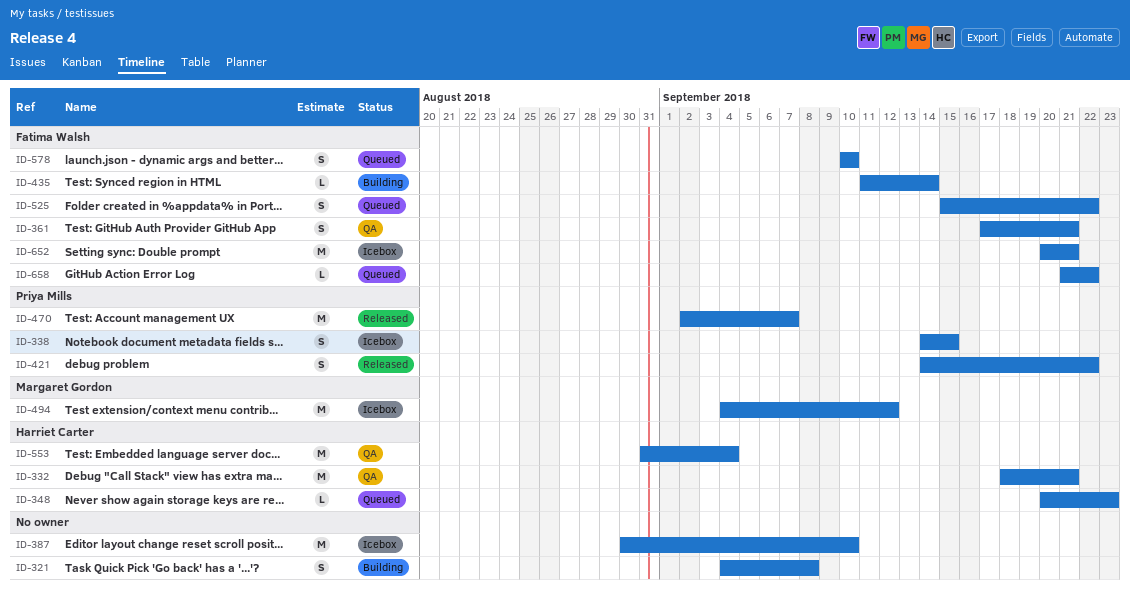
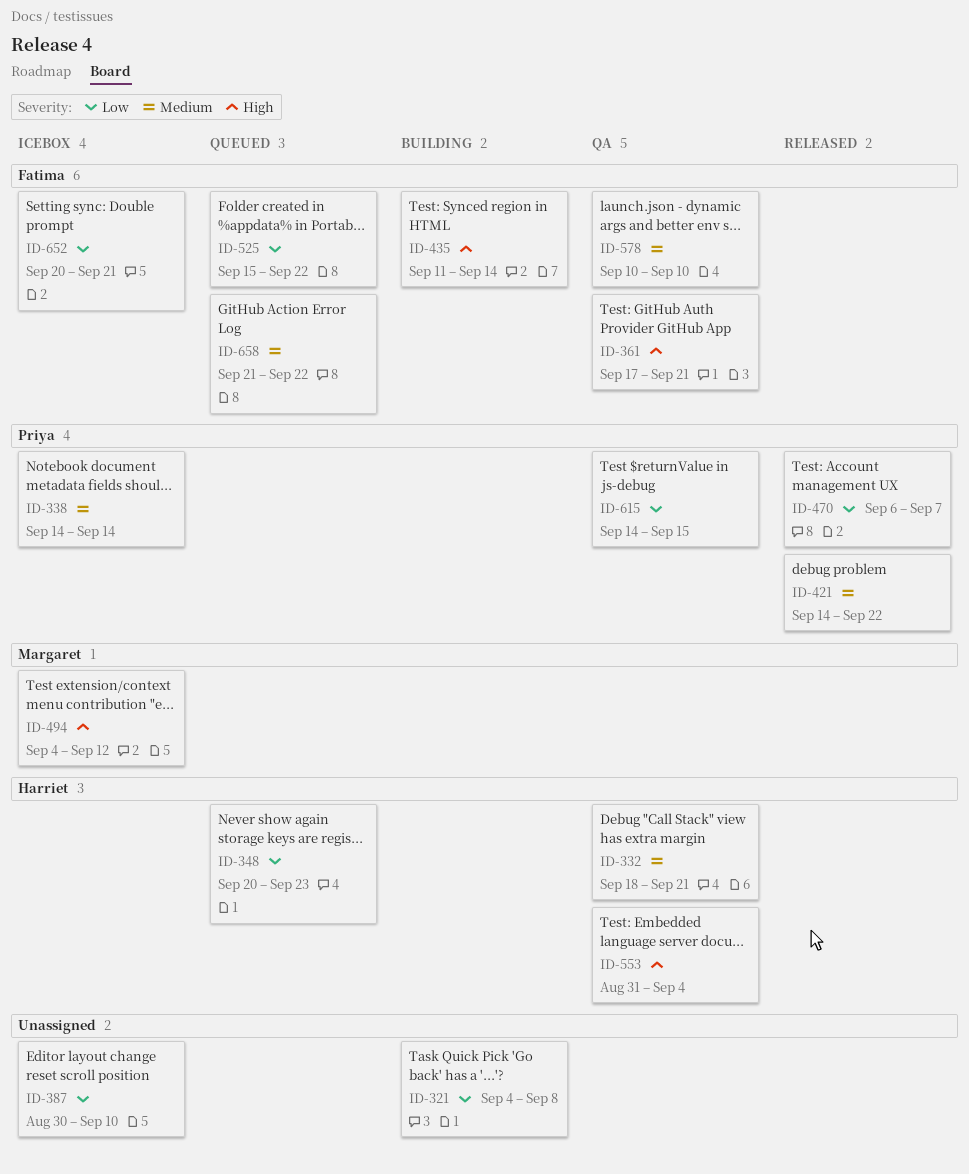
ID-338, due: Sep 15 -> Sep 14
ID-470, start: Sep 2 -> Sep 6
ID-578, status: Queued -> QA
ID-615: none -> present

